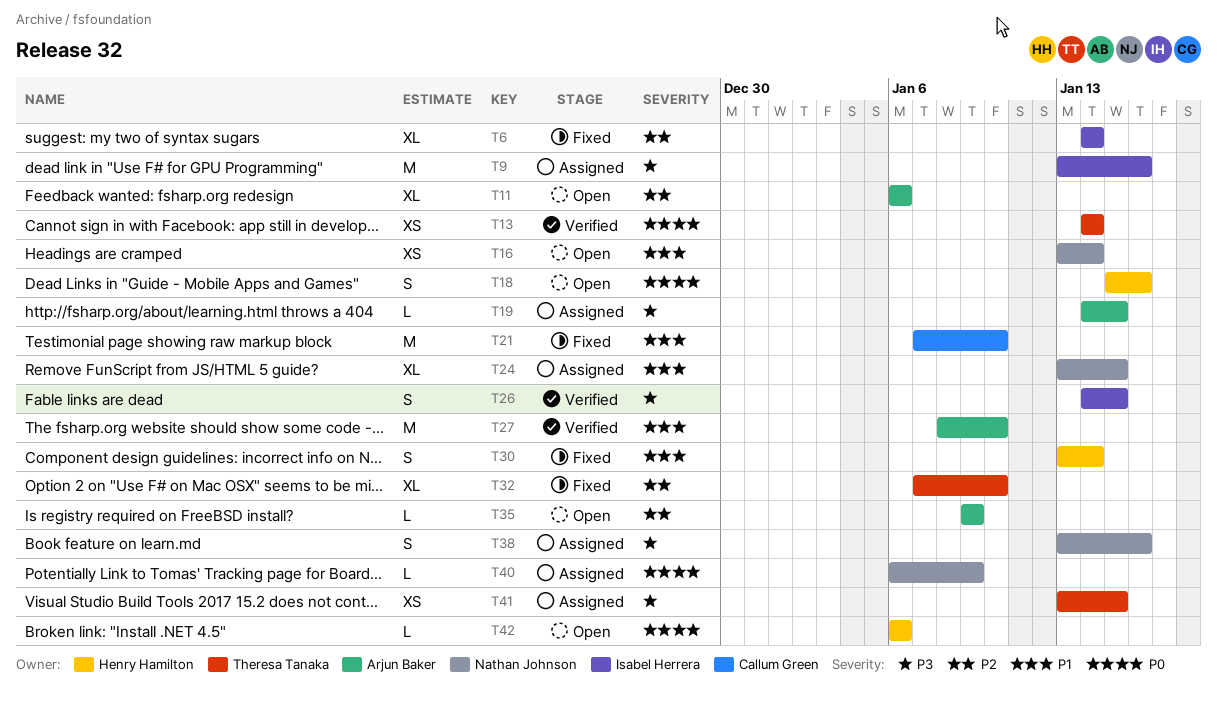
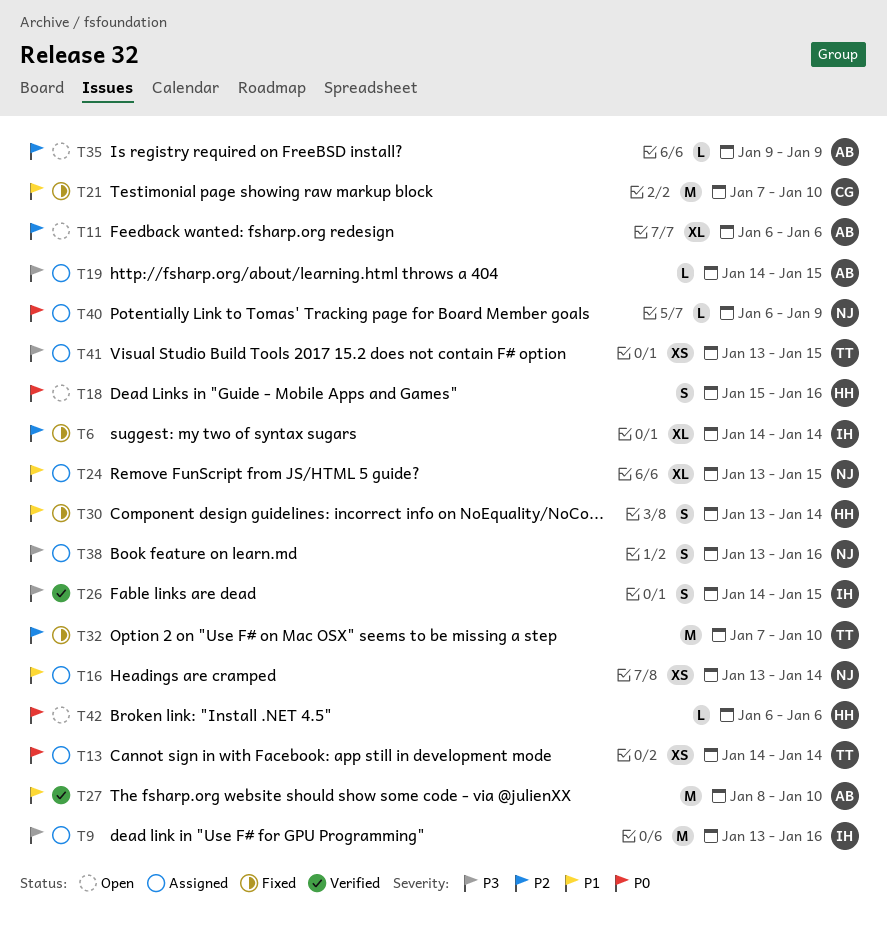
T13, status: Verified -> Assigned
T16, status: Open -> Assigned
T32, estimate: XL -> M

